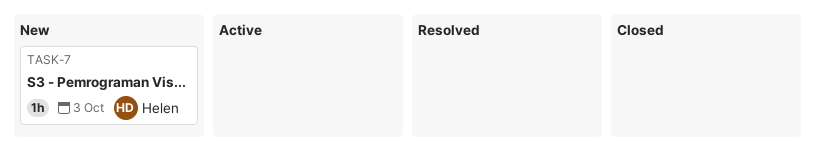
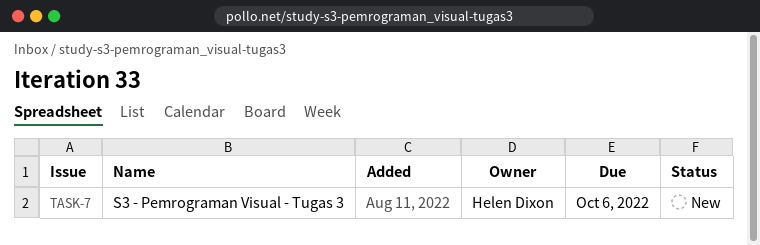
TASK-7, due: Oct 3 -> Oct 6

